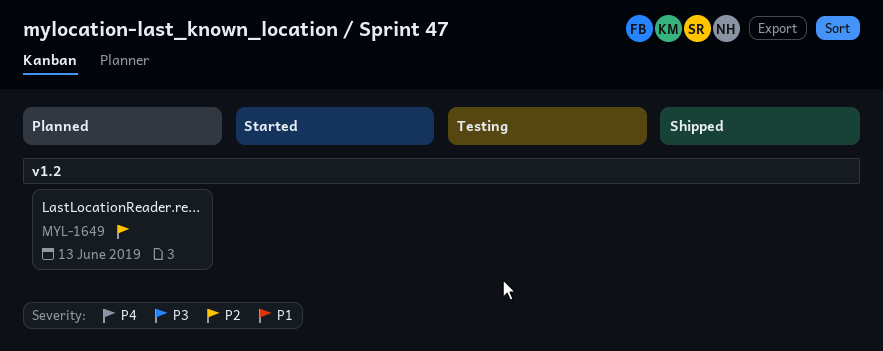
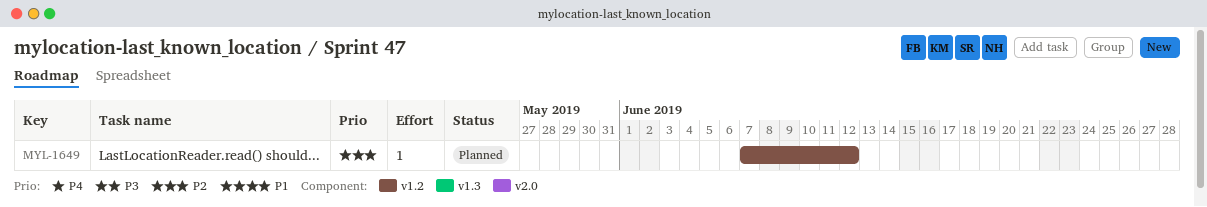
MYL-1649, due: Jun 13 -> Jun 12

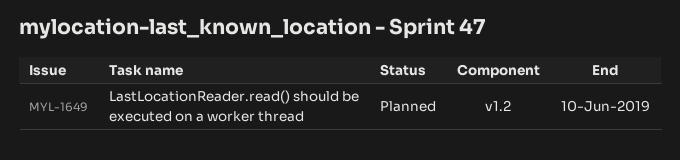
MYL-1649, due: Jun 12 -> Jun 10

